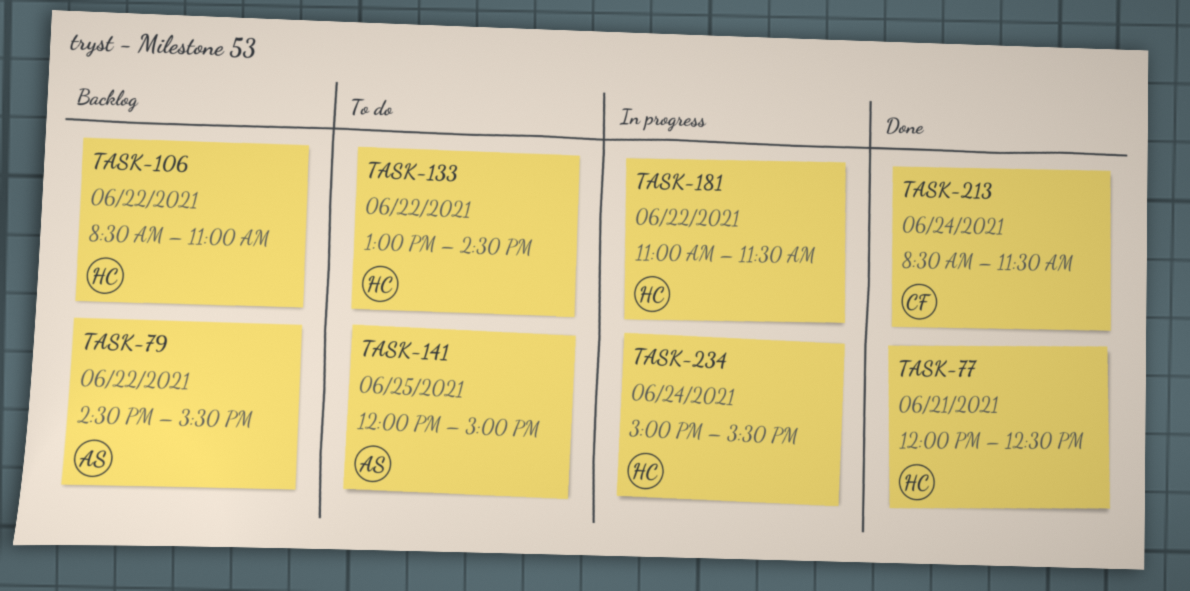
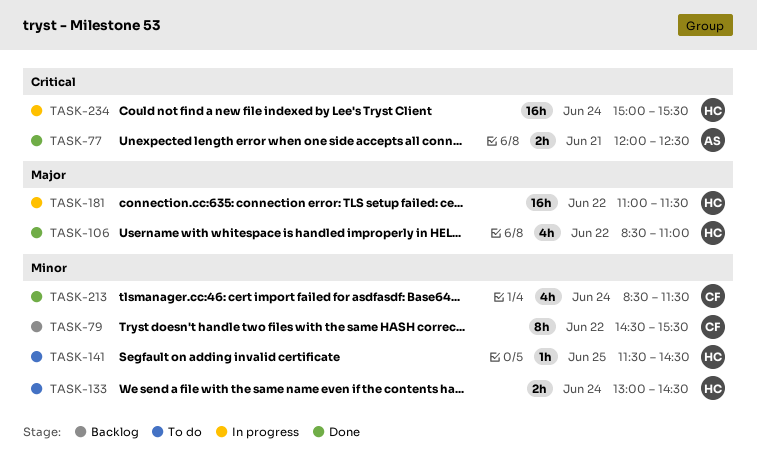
TASK-77, owner: HC -> AS
TASK-79, owner: AS -> CF
TASK-106, status: Backlog -> Done
TASK-133, day: Jun 22 -> Jun 24
TASK-141, owner: AS -> HC
TASK-141, begins: 12:00 -> 11:30
TASK-141, ends: 15:00 -> 14:30

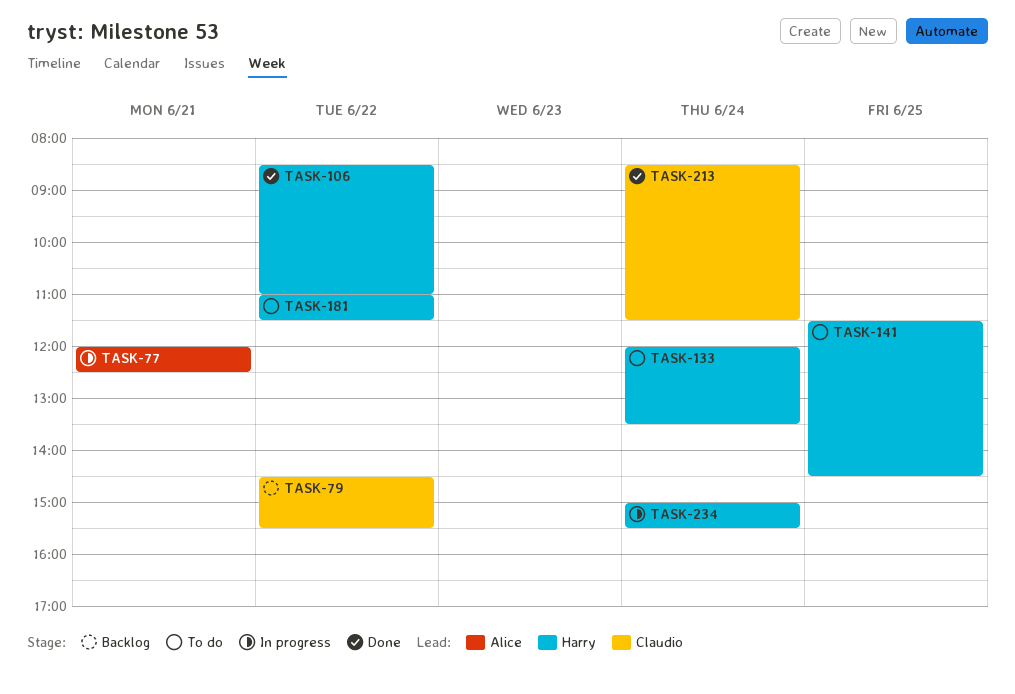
TASK-77, status: Done -> In progress
TASK-133, begins: 13:00 -> 12:00
TASK-133, ends: 14:30 -> 13:30
TASK-181, status: In progress -> To do

